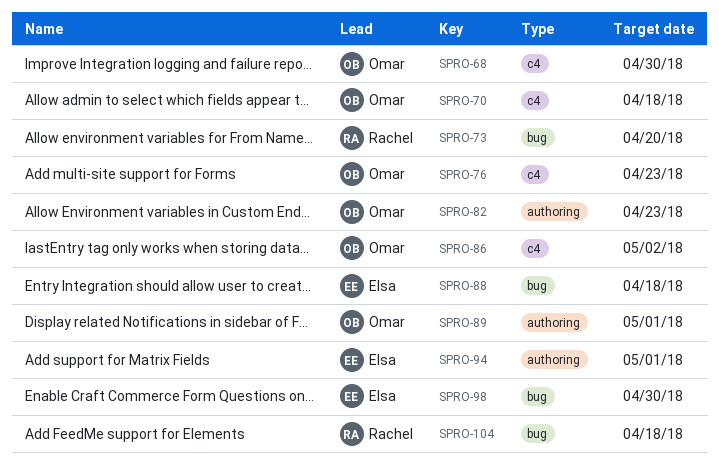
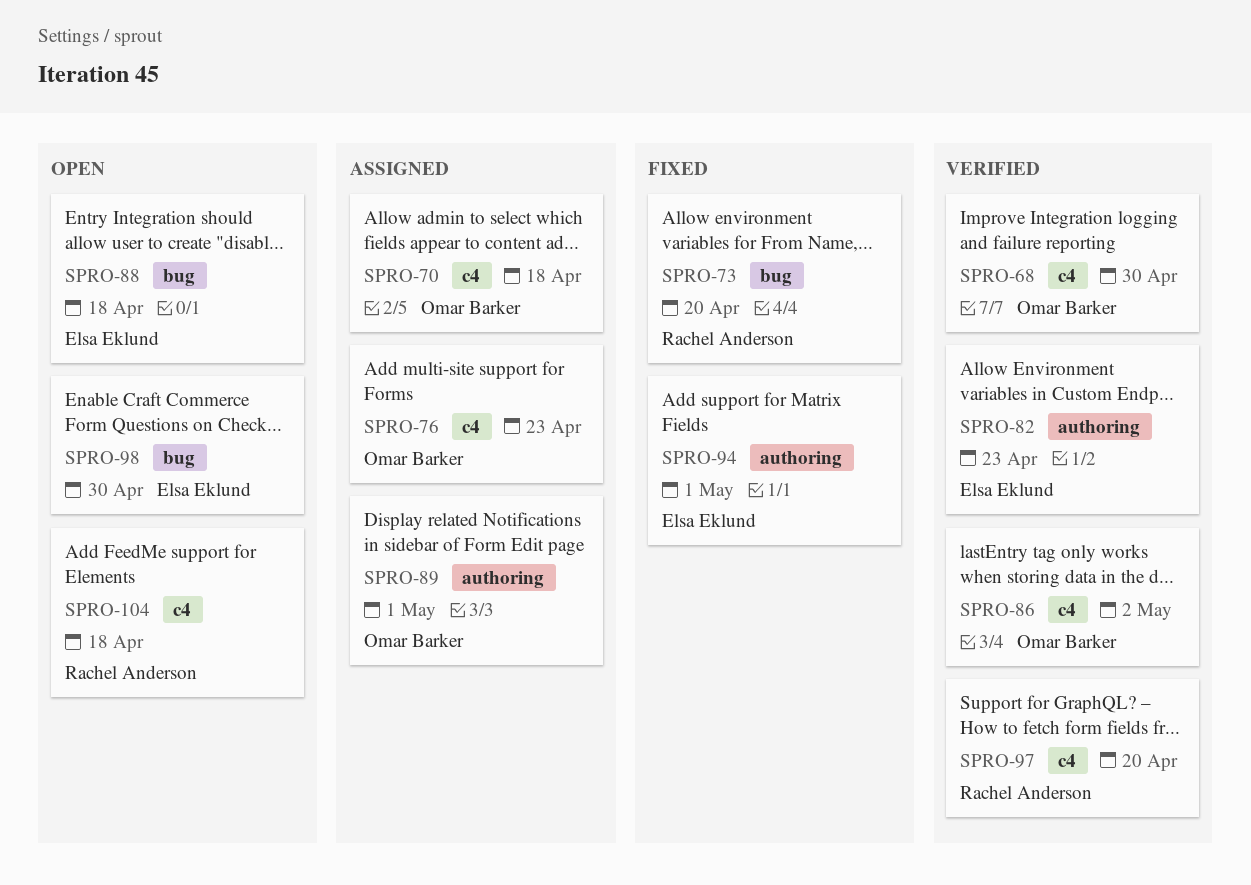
SPRO-82, owner: Omar Barker -> Elsa Eklund
SPRO-97: none -> present
SPRO-104, label: bug -> c4

